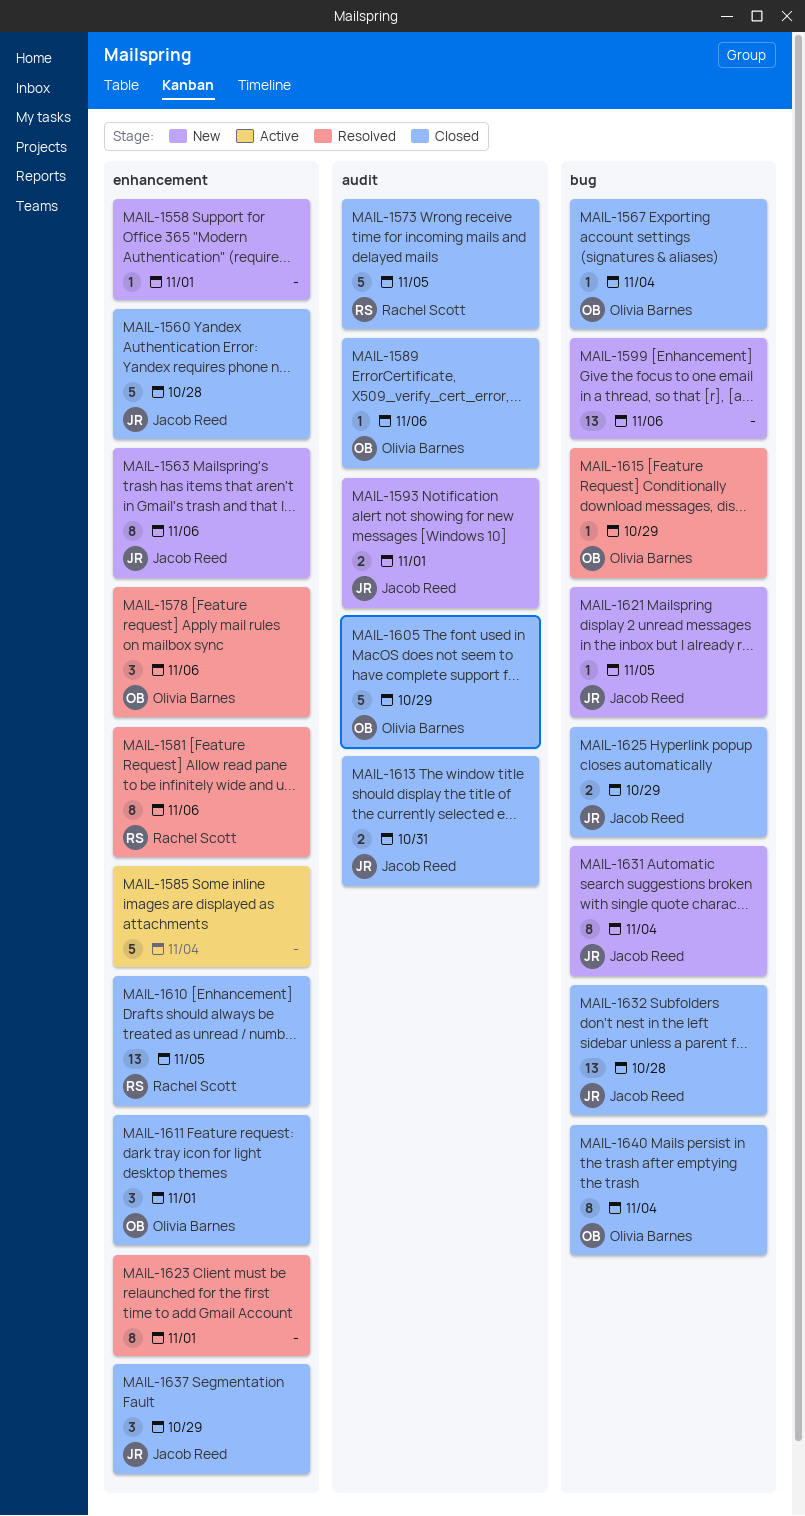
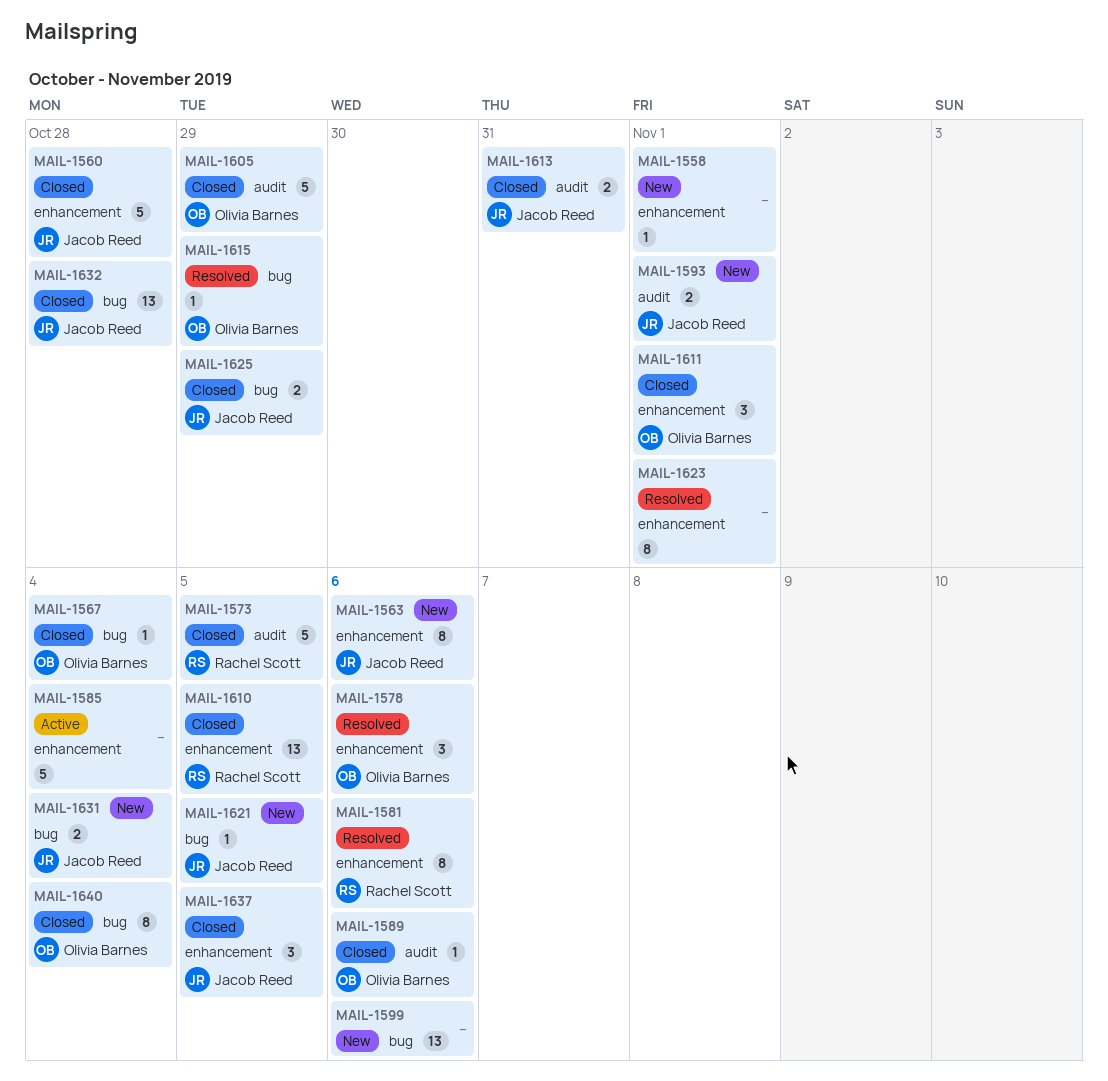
MAIL-1631, estimate: 8 -> 2
MAIL-1637, due: Oct 29 -> Nov 5

